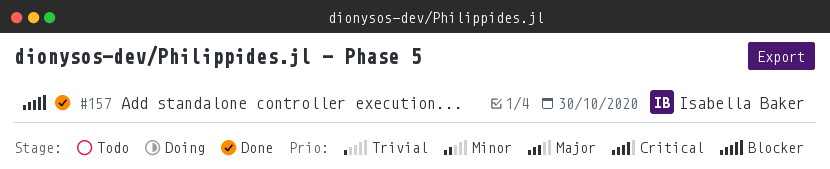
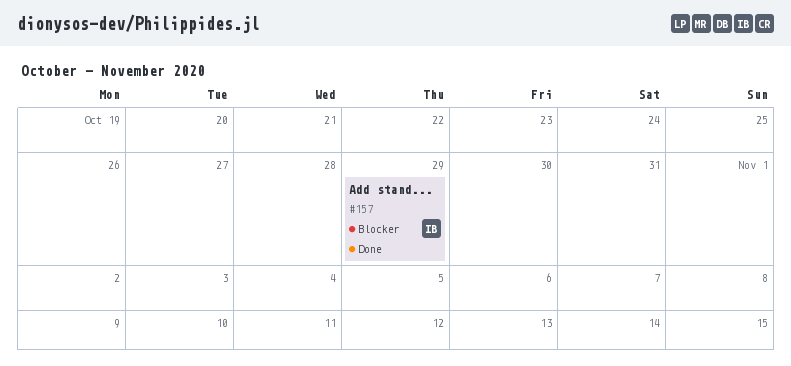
#157, due: Oct 30 -> Oct 29

